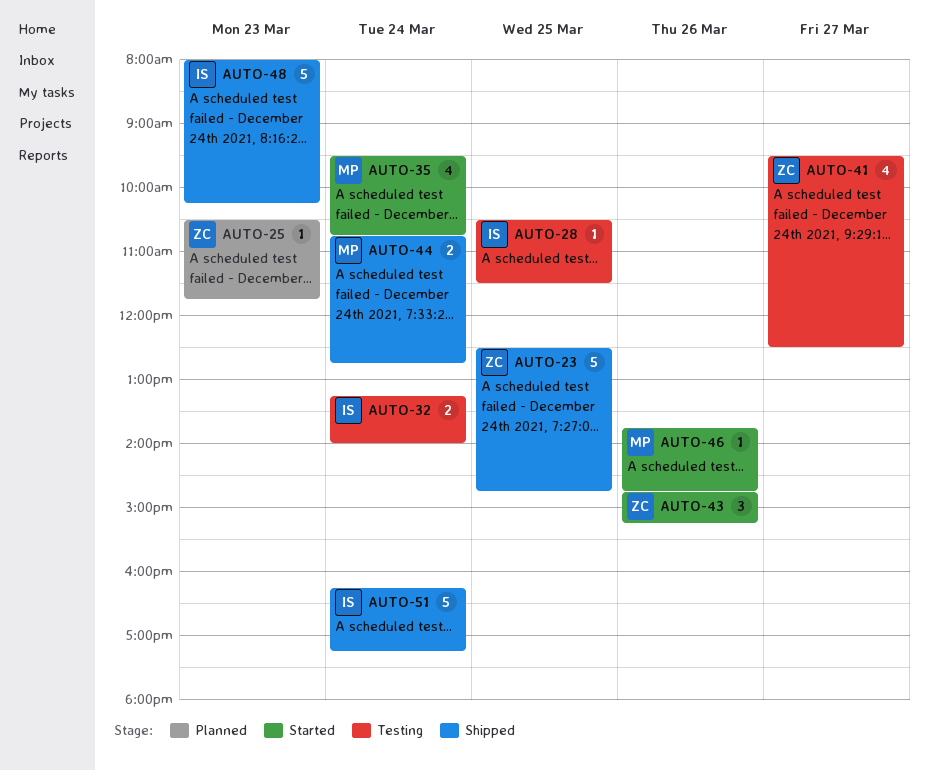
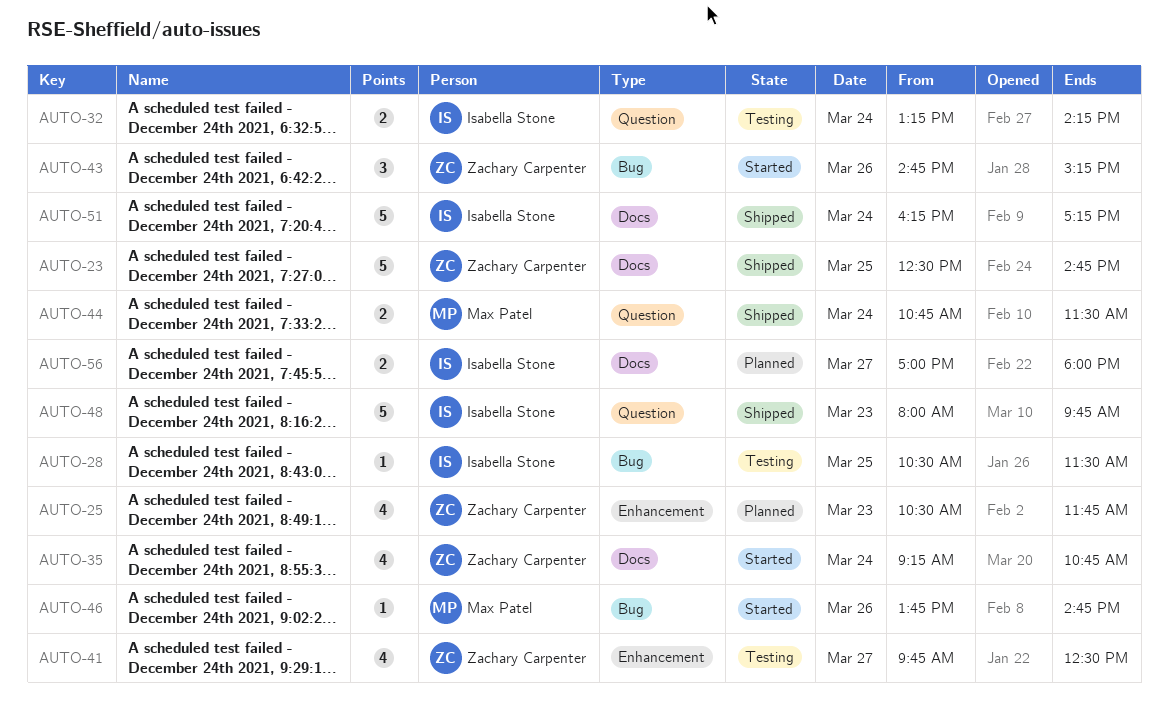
AUTO-25, estimate: 1 -> 4
AUTO-32, ends: 14:00 -> 14:15
AUTO-35, owner: Max Patel -> Zachary Carpenter
AUTO-35, begins: 09:30 -> 09:15
AUTO-41, begins: 09:30 -> 09:45
AUTO-44, ends: 12:45 -> 11:30
AUTO-48, ends: 10:15 -> 09:45
AUTO-56: none -> present

